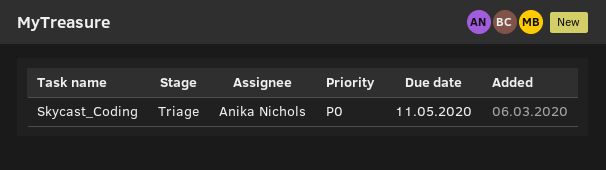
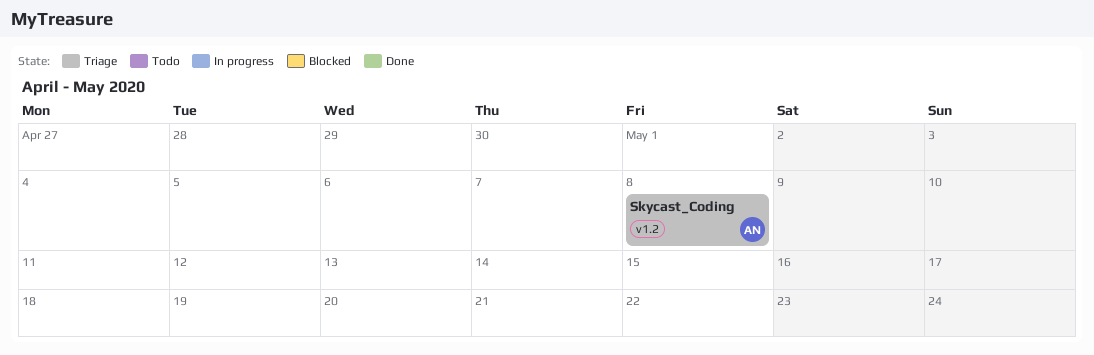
Skycast_Coding, due: May 11 -> May 8

